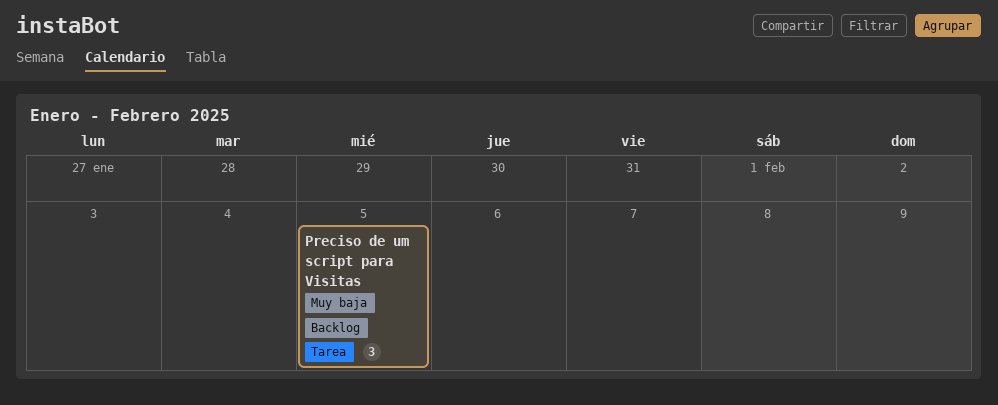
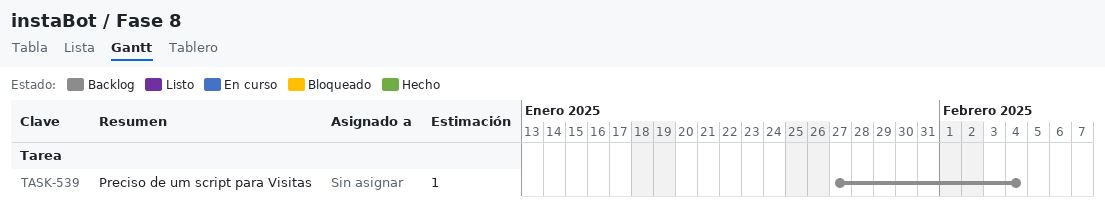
Preciso de um script para Visitas, estimate: 3 -> 1
Preciso de um script para Visitas, due: Feb 5 -> Feb 4

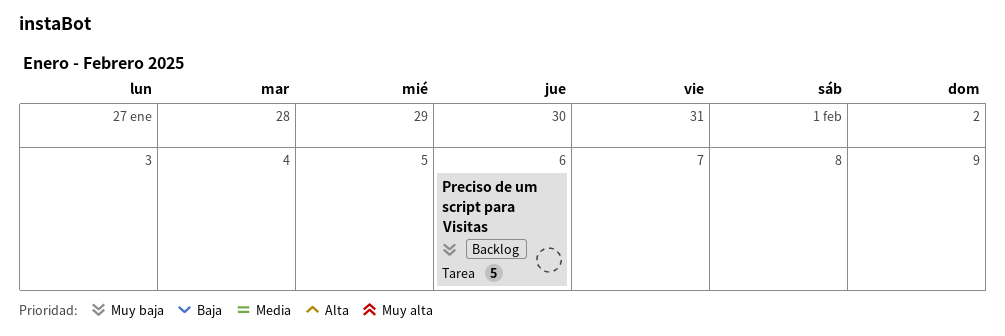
Preciso de um script para Visitas, estimate: 1 -> 5
Preciso de um script para Visitas, due: Feb 4 -> Feb 6

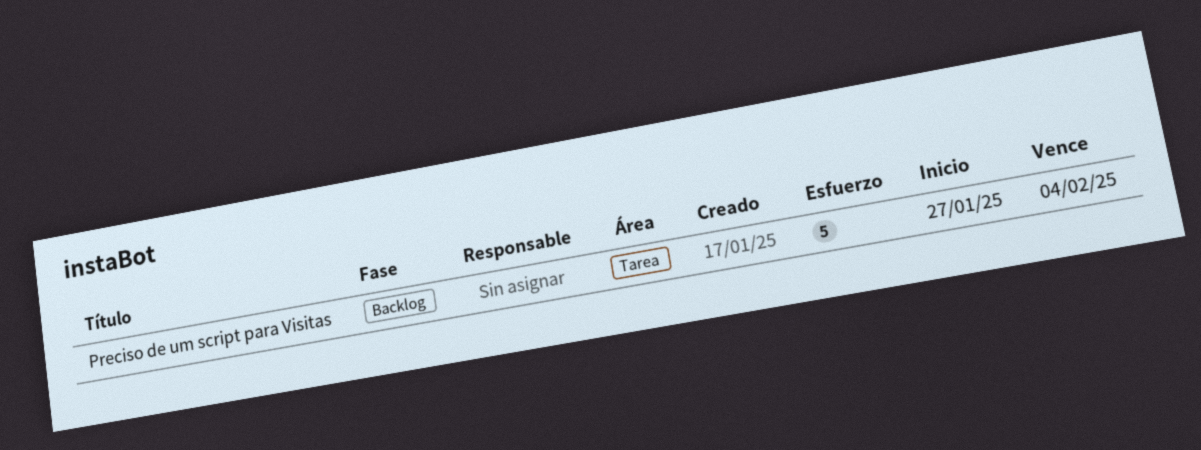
Preciso de um script para Visitas, due: Feb 6 -> Feb 4

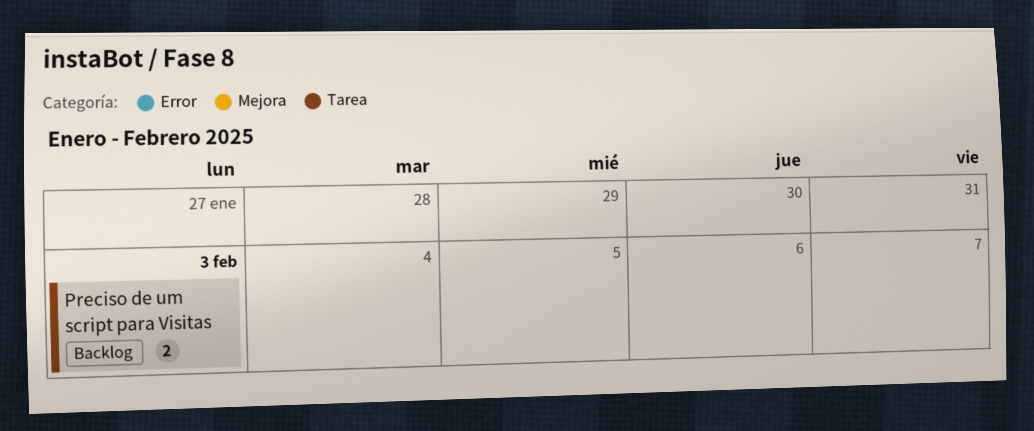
Preciso de um script para Visitas, estimate: 5 -> 2
Preciso de um script para Visitas, due: Feb 4 -> Feb 3

